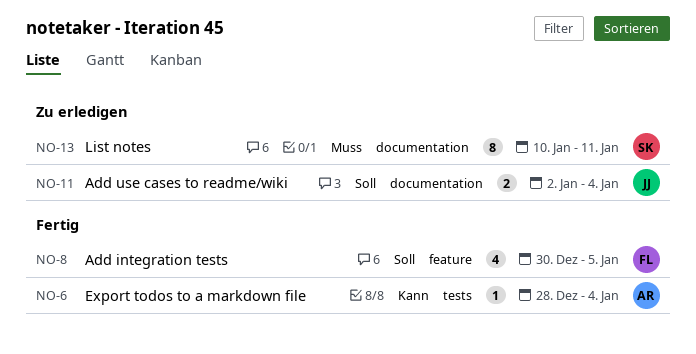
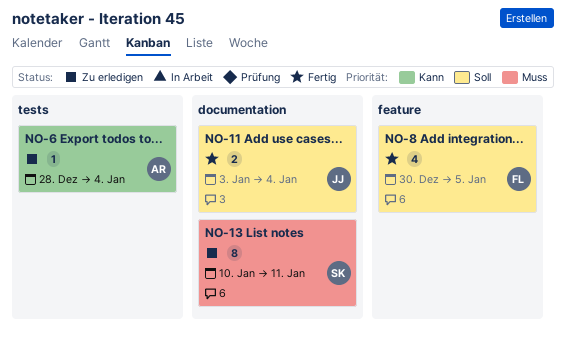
NO-6, status: Fertig -> Zu erledigen
NO-11, status: Zu erledigen -> Fertig
NO-11, start: Jan 2 -> Jan 3

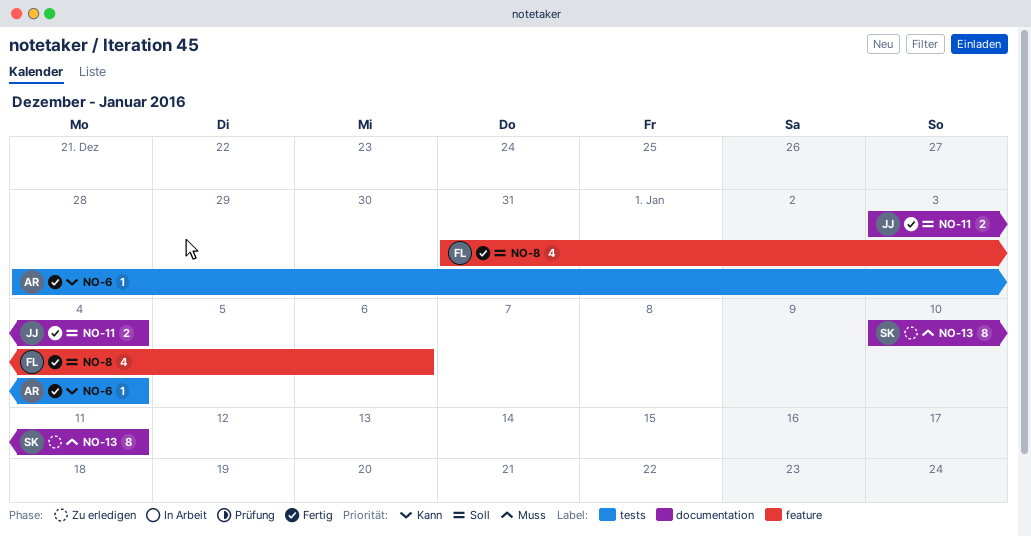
NO-6, status: Zu erledigen -> Fertig
NO-8, start: Dec 30 -> Dec 31
NO-8, due: Jan 5 -> Jan 6

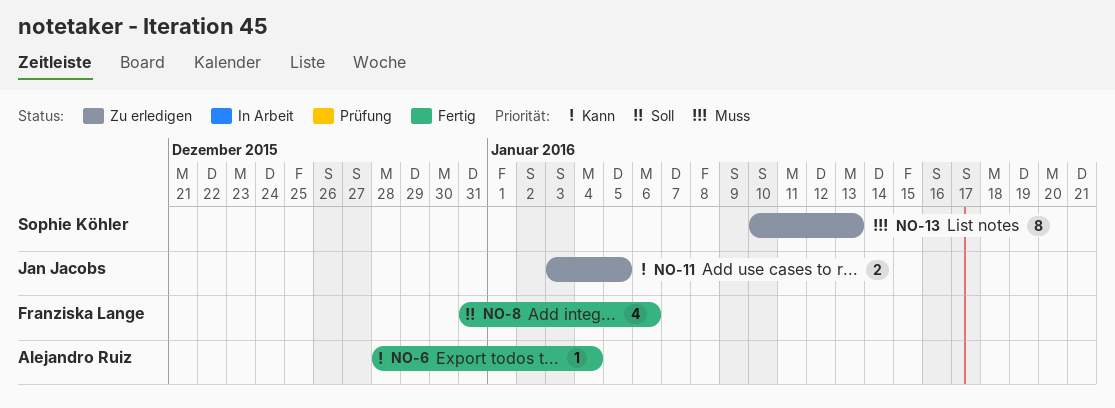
NO-11, status: Fertig -> Zu erledigen
NO-11, priority: Soll -> Kann
NO-11, due: Jan 4 -> Jan 5
NO-13, due: Jan 11 -> Jan 13

